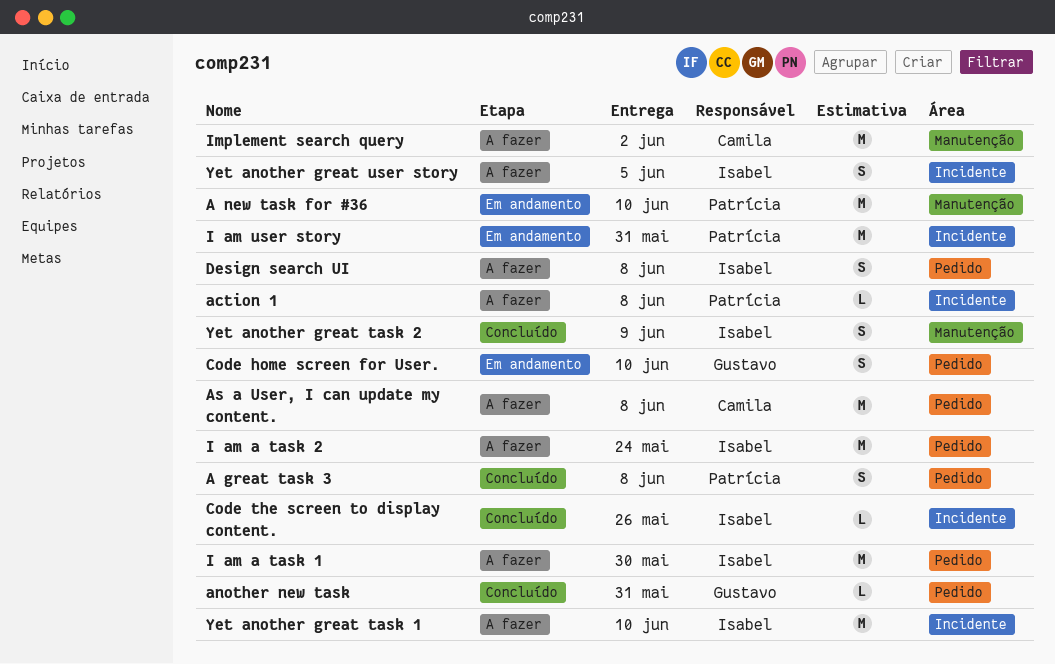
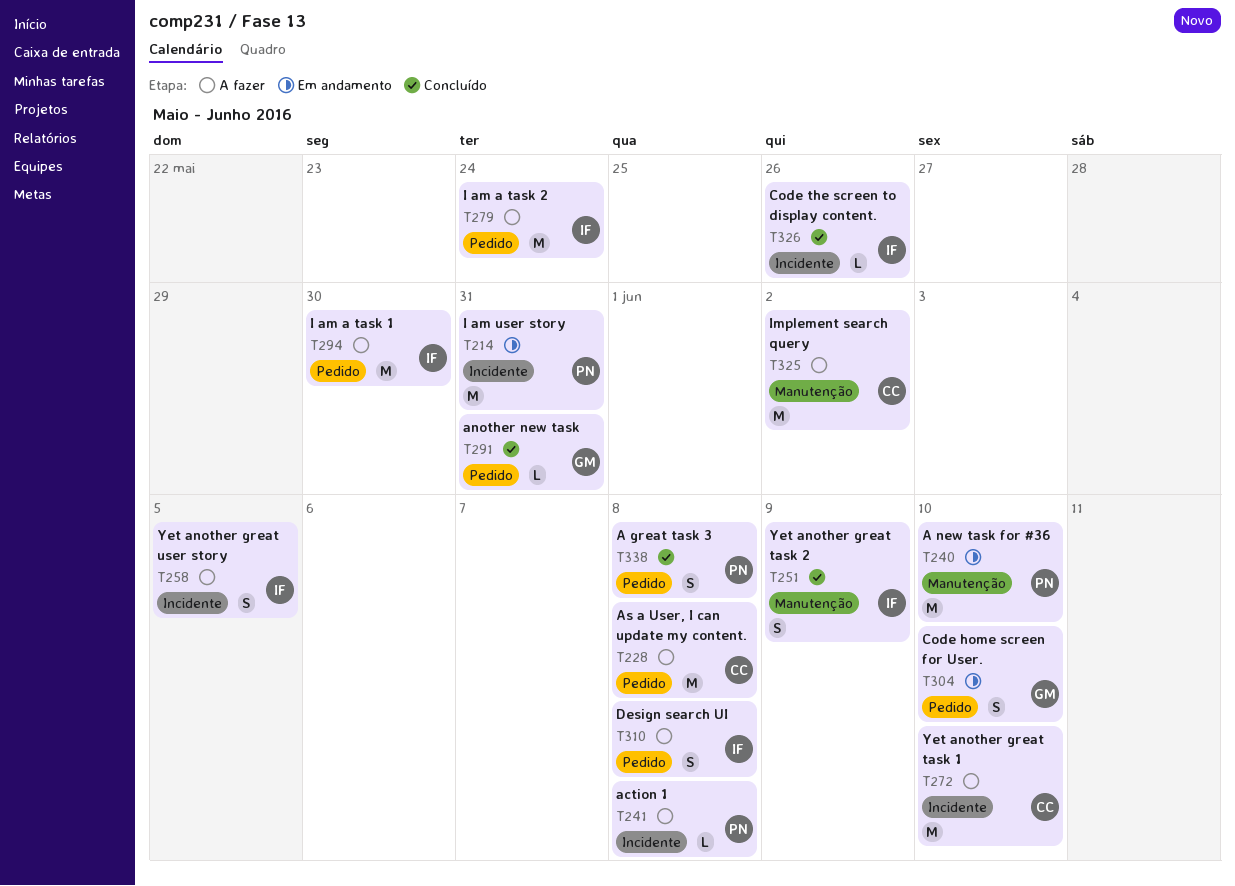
Yet another great task 1, owner: Isabel -> Camila

